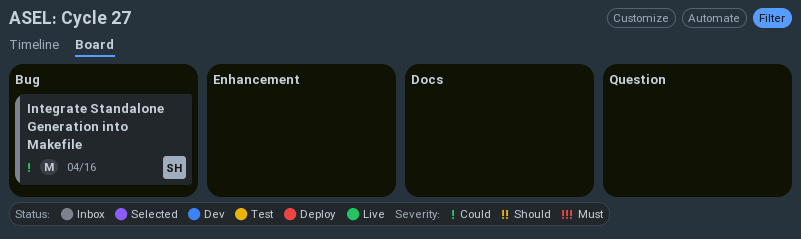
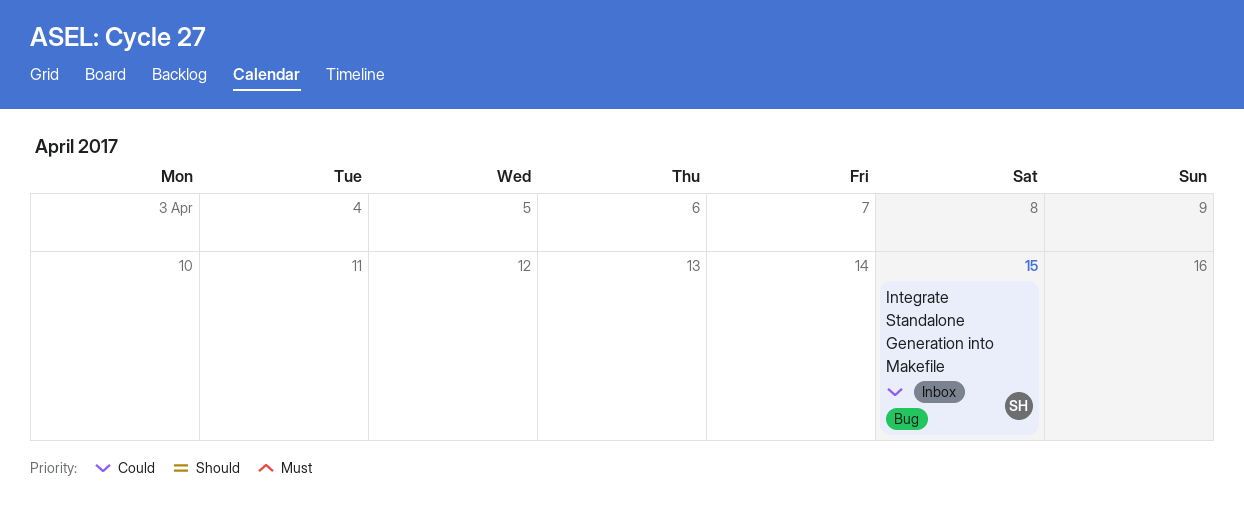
Integrate Standalone Generation into Makefile, due: Apr 16 -> Apr 15

